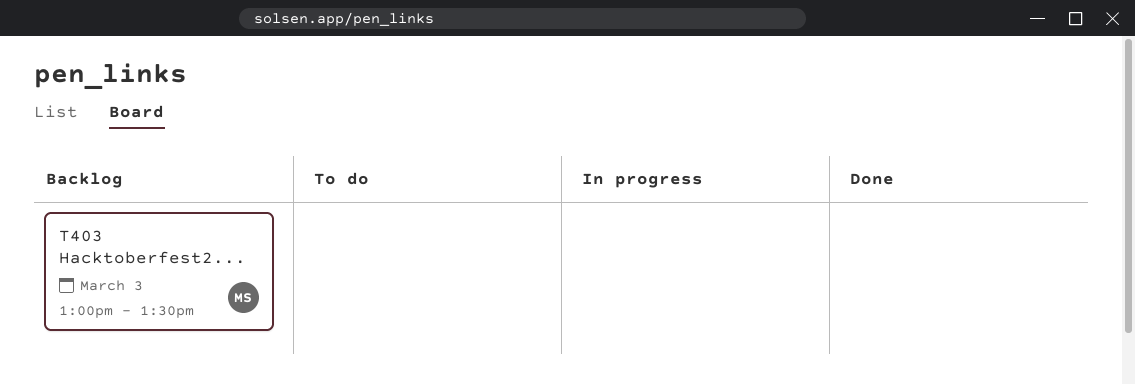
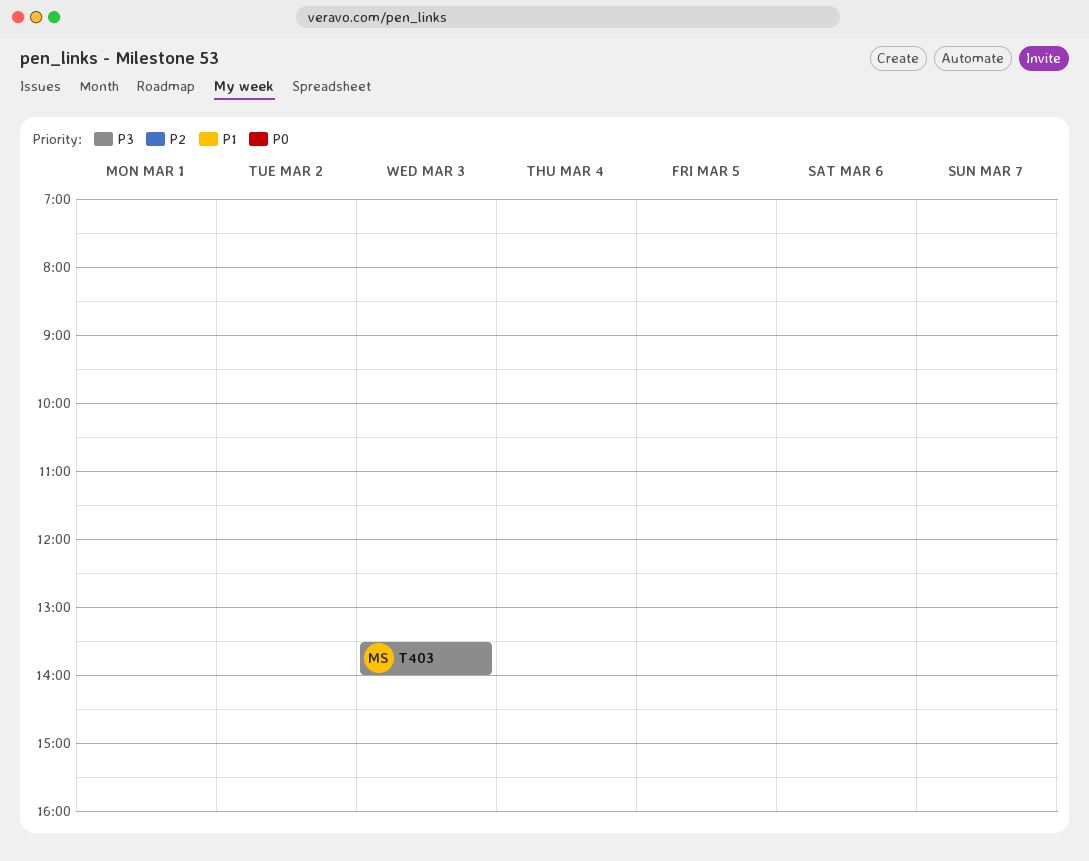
T403, begins: 13:00 -> 13:30
T403, ends: 13:30 -> 14:00

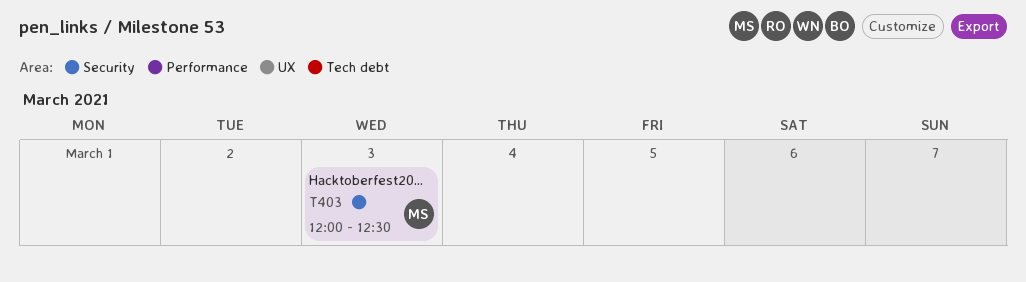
T403, begins: 13:30 -> 12:00
T403, ends: 14:00 -> 12:30

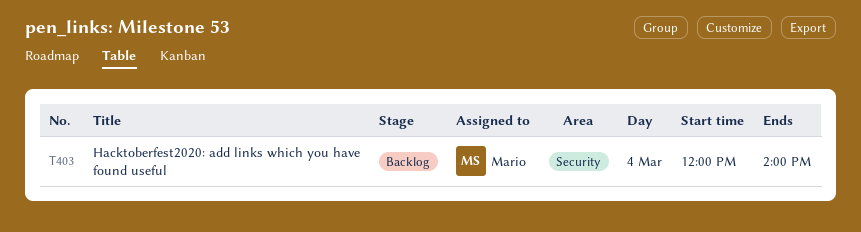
T403, day: Mar 3 -> Mar 4
T403, ends: 12:30 -> 14:00

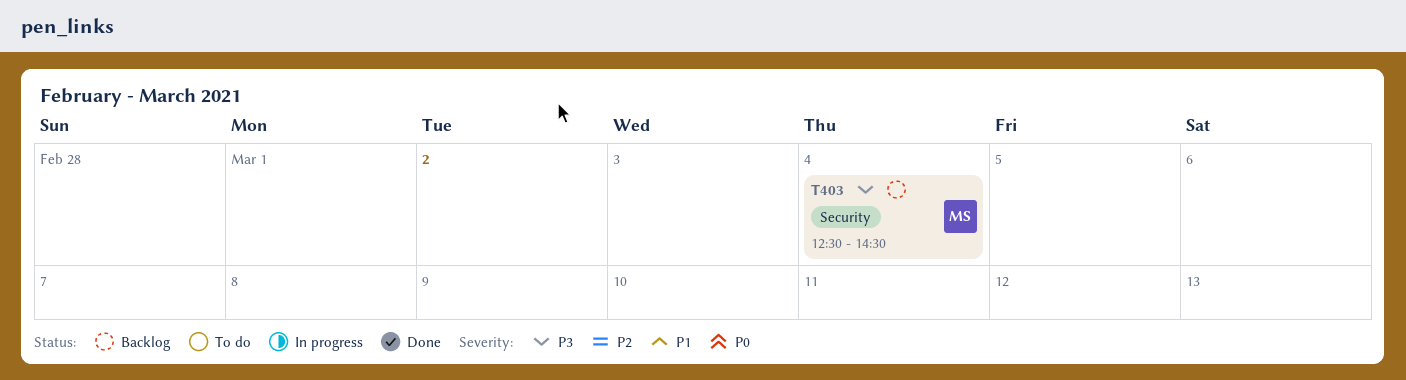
T403, begins: 12:00 -> 12:30
T403, ends: 14:00 -> 14:30

